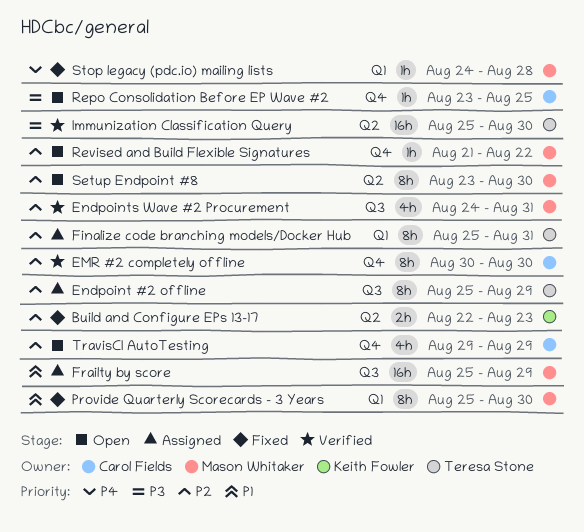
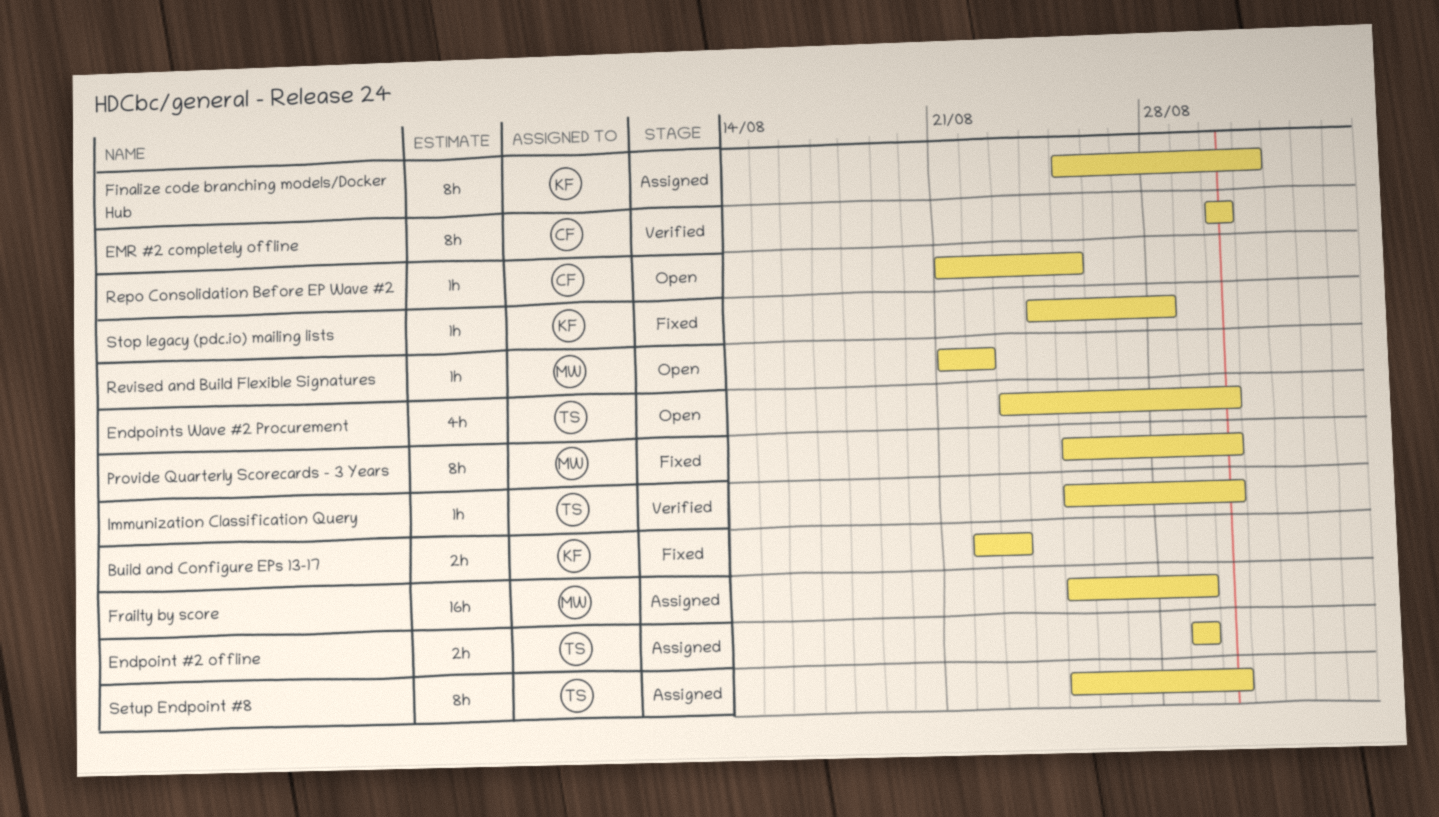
Endpoint #2 offline, estimate: 8h -> 2h
Endpoint #2 offline, start: Aug 25 -> Aug 29
Endpoints Wave #2 Procurement, status: Verified -> Open
Endpoints Wave #2 Procurement, owner: Mason Whitaker -> Teresa Stone
Endpoints Wave #2 Procurement, start: Aug 24 -> Aug 23
Endpoints Wave #2 Procurement, due: Aug 31 -> Aug 30
Finalize code branching models/Docker Hub, owner: Teresa Stone -> Keith Fowler
Immunization Classification Query, estimate: 16h -> 1h
Repo Consolidation Before EP Wave #2, start: Aug 23 -> Aug 21
Setup Endpoint #8, status: Open -> Assigned
Setup Endpoint #8, owner: Mason Whitaker -> Teresa Stone
Setup Endpoint #8, start: Aug 23 -> Aug 25
Stop legacy (pdc.io) mailing lists, owner: Mason Whitaker -> Keith Fowler
TravisCI AutoTesting: present -> none

